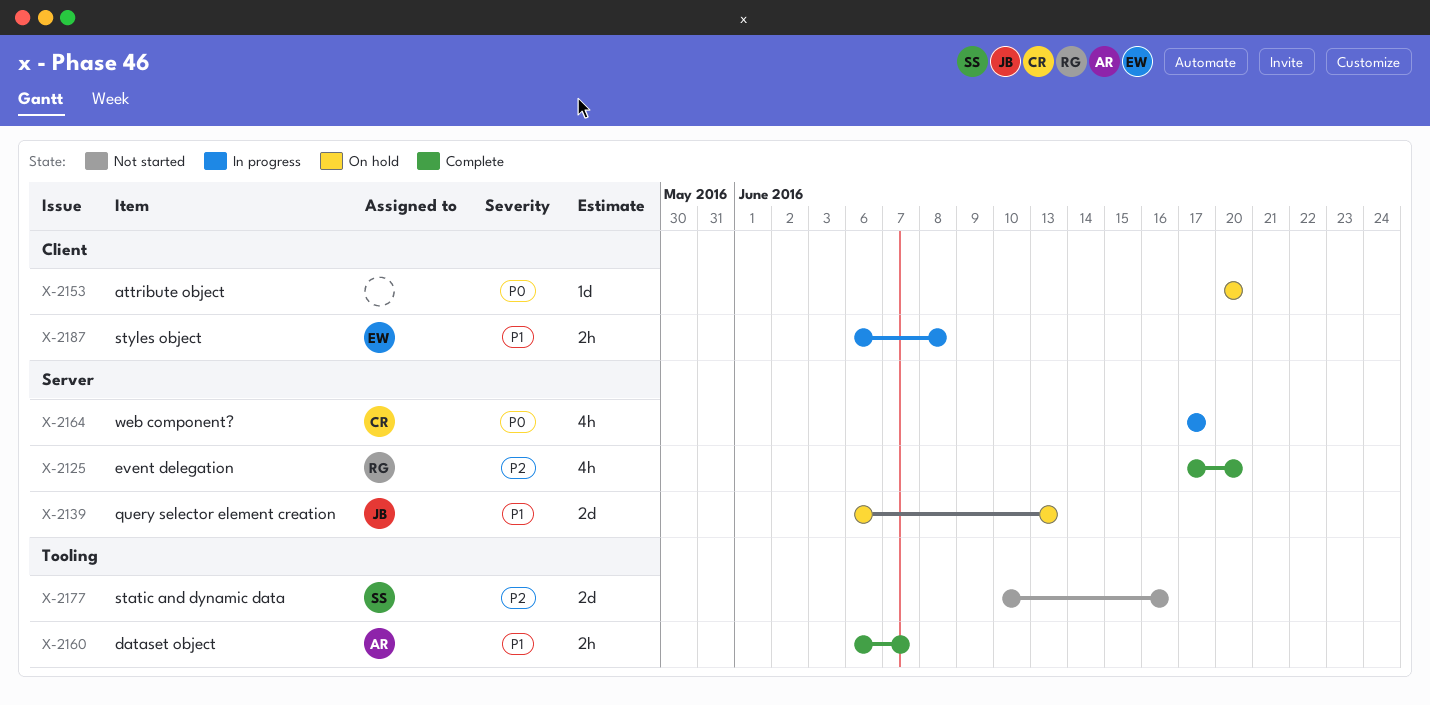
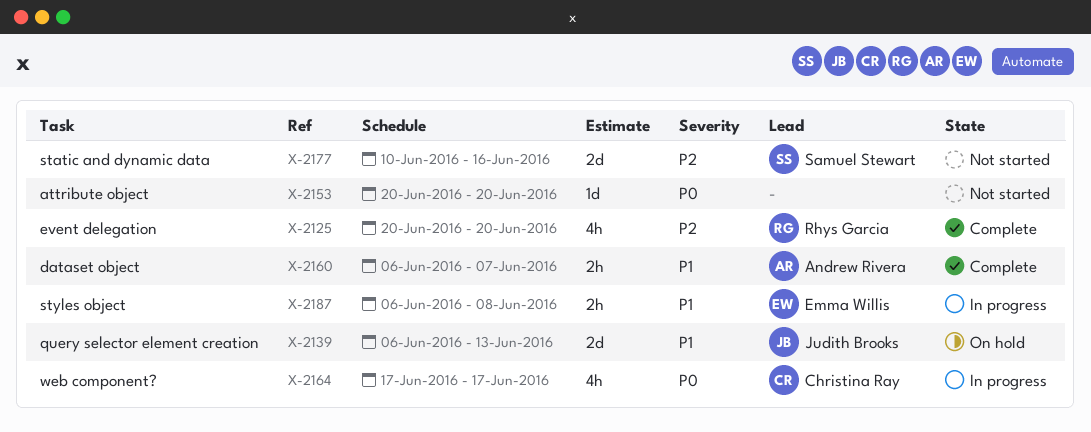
X-2125, start: Jun 17 -> Jun 20
X-2153, status: On hold -> Not started

